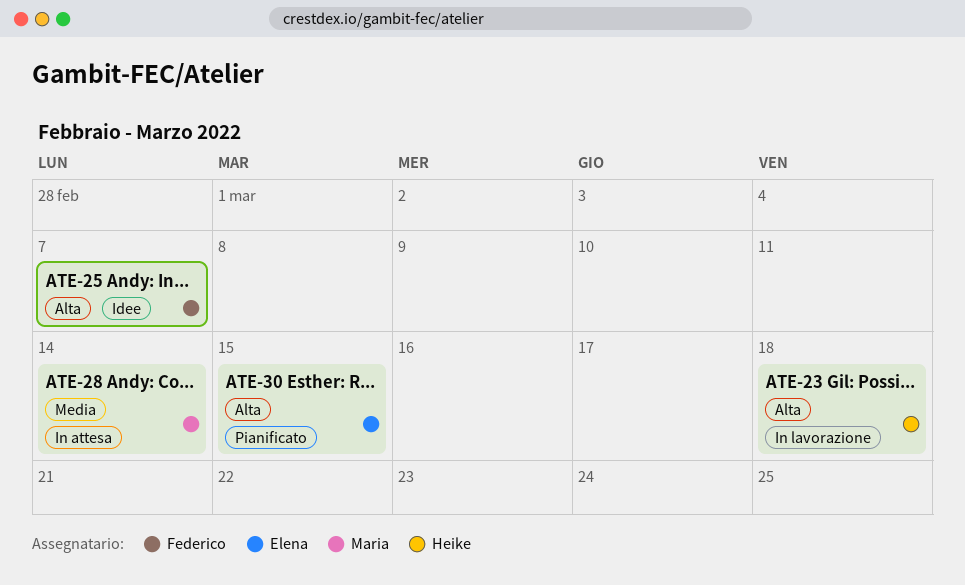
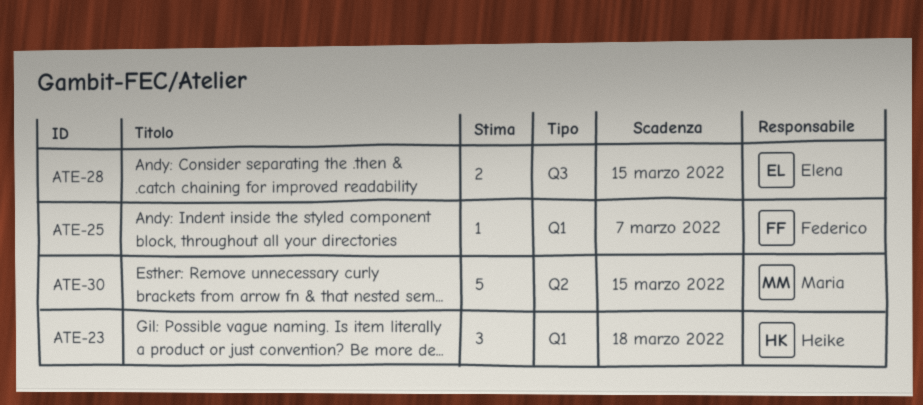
ATE-28, owner: Maria -> Elena
ATE-28, due: Mar 14 -> Mar 15
ATE-30, owner: Elena -> Maria

